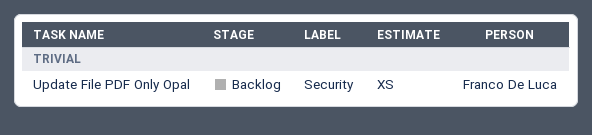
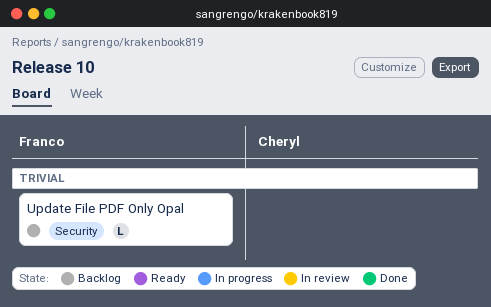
Update File PDF Only Opal, estimate: XS -> L

